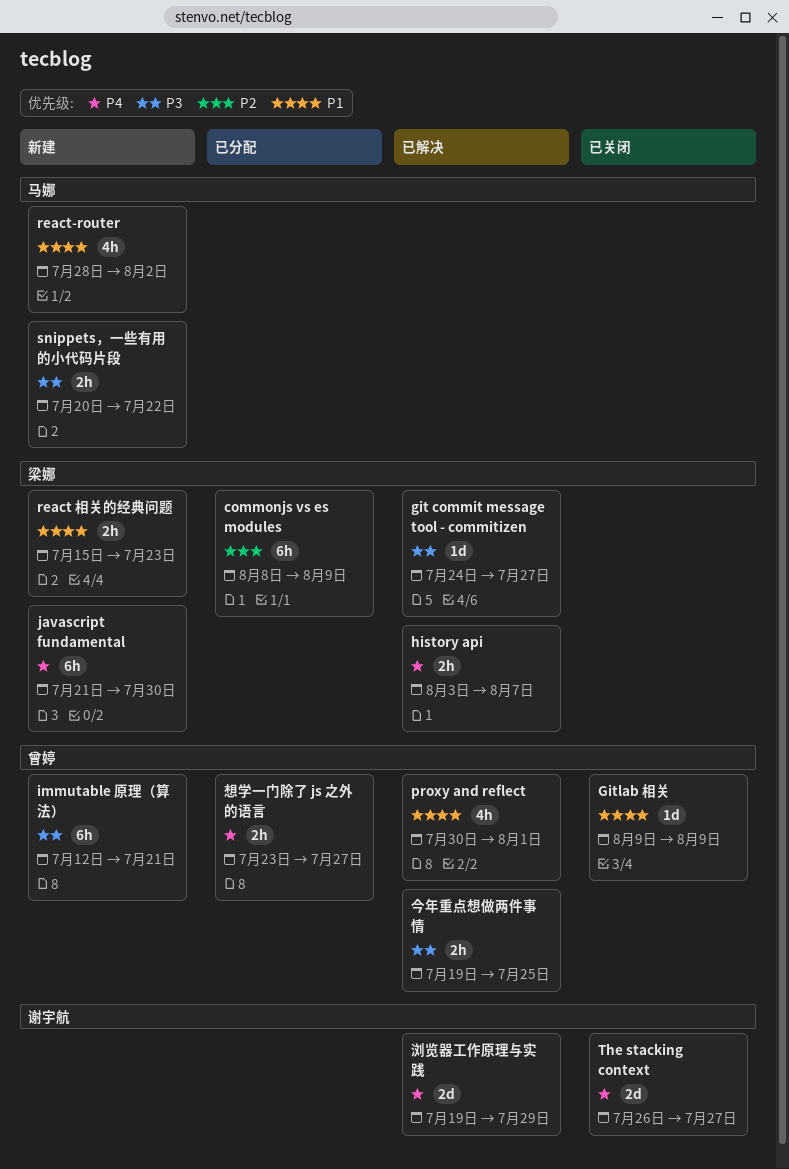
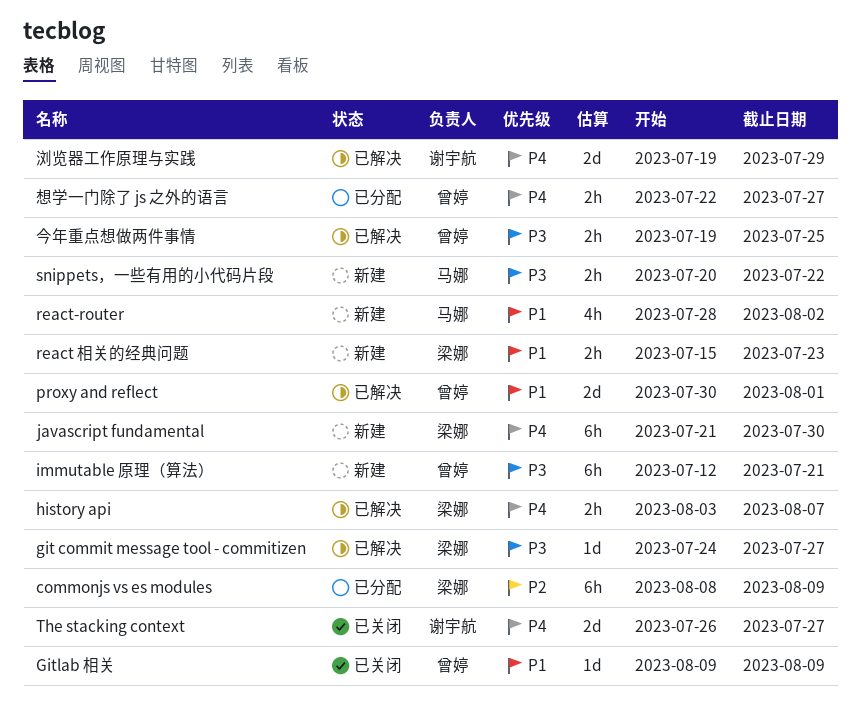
proxy and reflect, estimate: 4h -> 2d
想学一门除了 js 之外的语言, start: Jul 23 -> Jul 22

